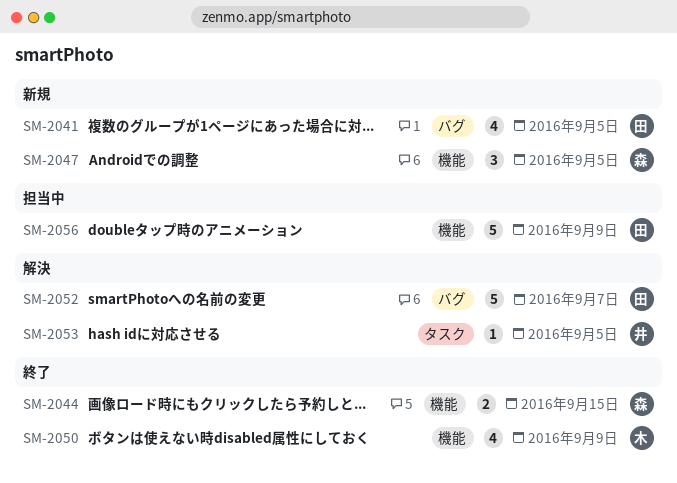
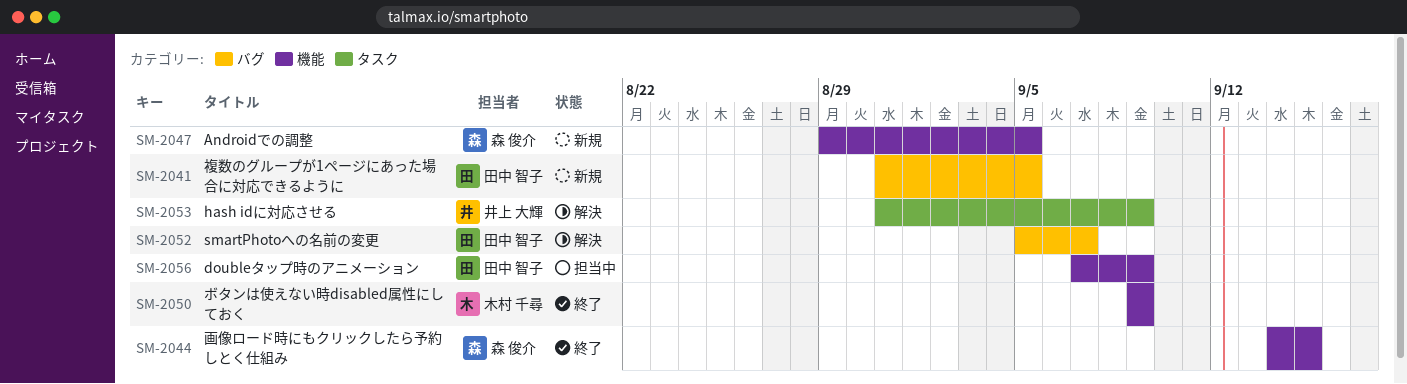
SM-2053, due: Sep 5 -> Sep 9

